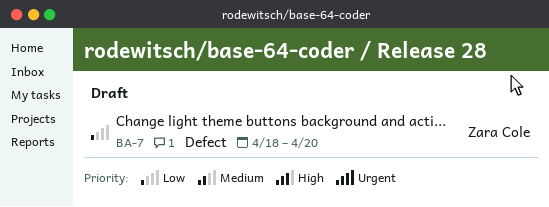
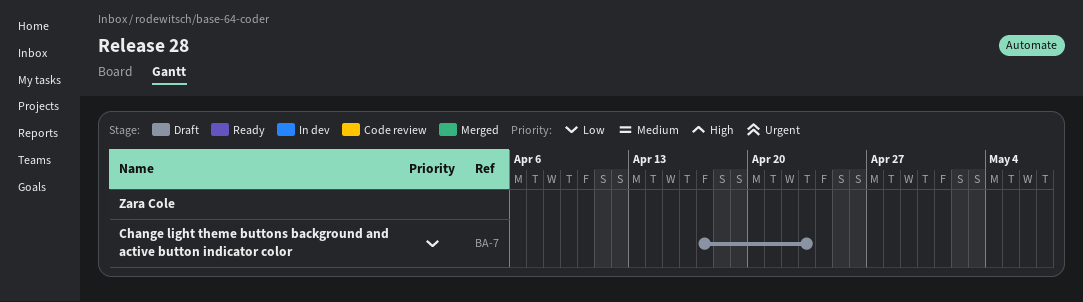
BA-7, start: Apr 18 -> Apr 17
BA-7, due: Apr 20 -> Apr 23

